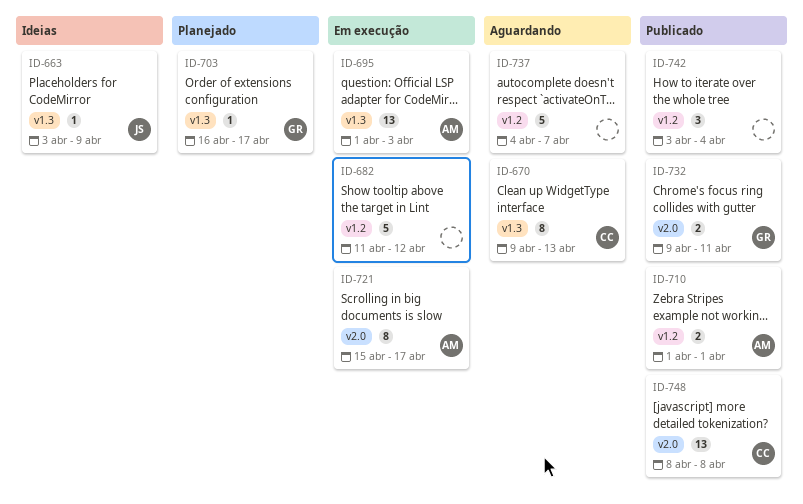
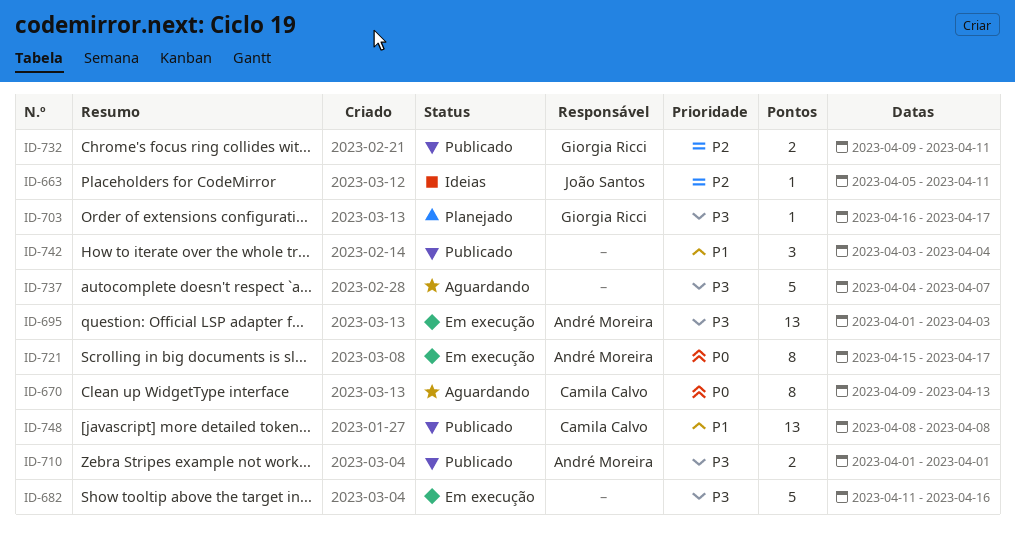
ID-663, start: Apr 3 -> Apr 5
ID-663, due: Apr 9 -> Apr 11
ID-682, due: Apr 12 -> Apr 16

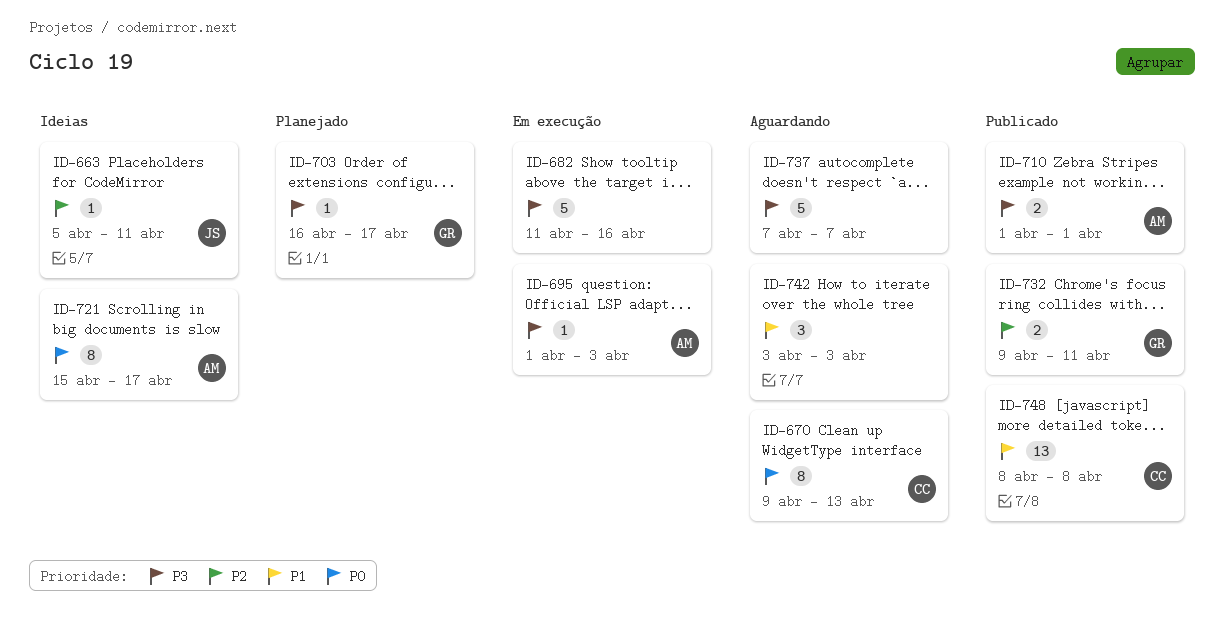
ID-695, estimate: 13 -> 1
ID-721, status: Em execução -> Ideias
ID-737, start: Apr 4 -> Apr 7
ID-742, status: Publicado -> Aguardando
ID-742, due: Apr 4 -> Apr 3

